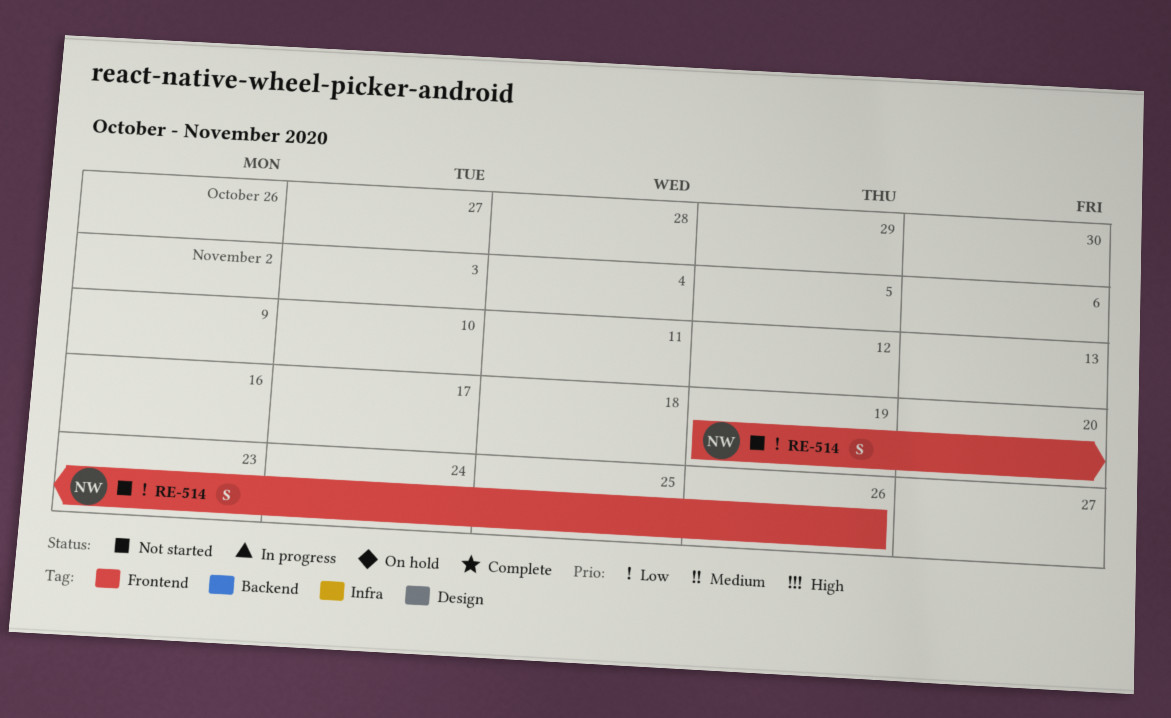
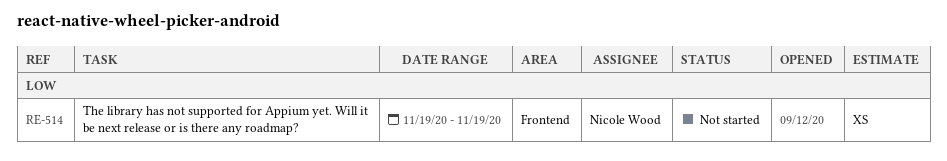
RE-514, estimate: S -> XS
RE-514, due: Nov 26 -> Nov 19

